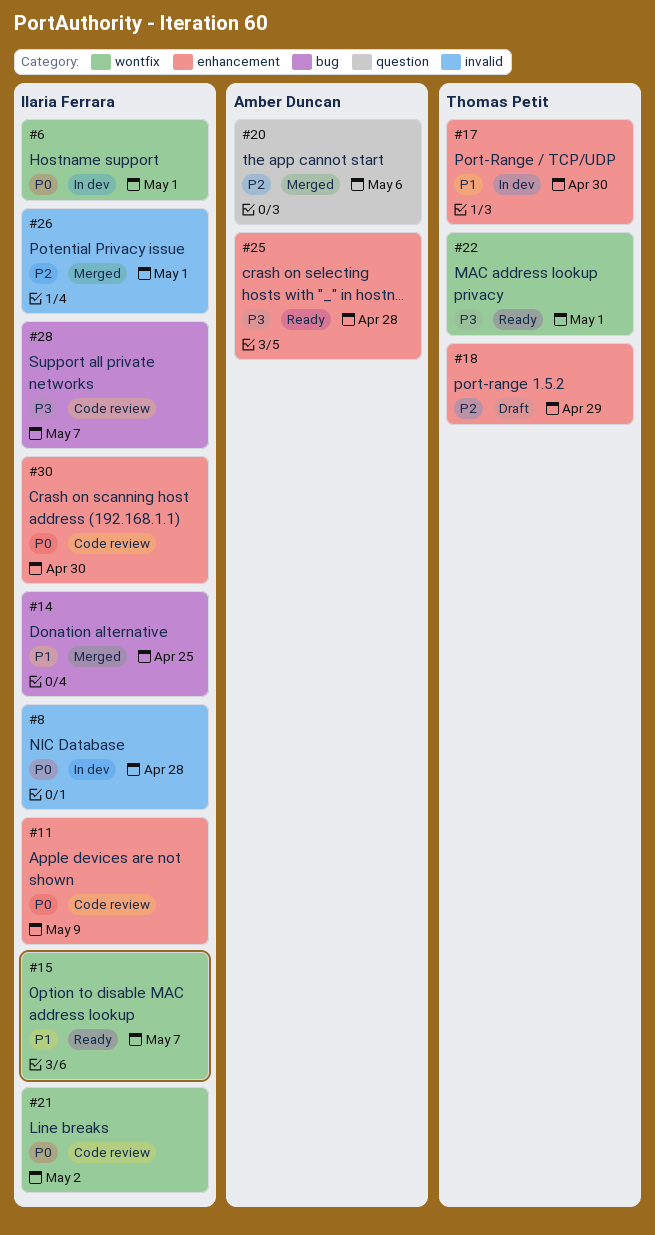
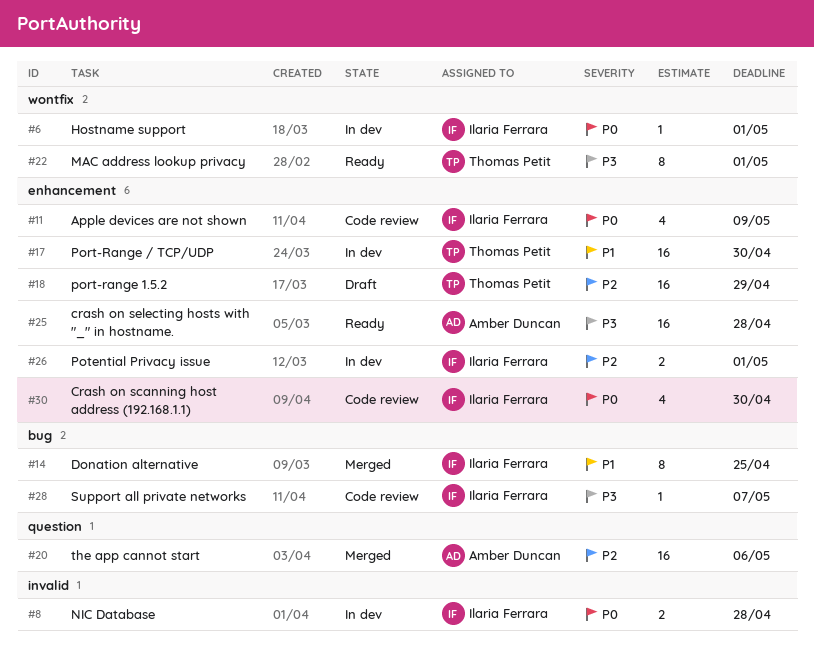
#15: present -> none
#21: present -> none
#26, status: Merged -> In dev
#26, label: invalid -> enhancement

